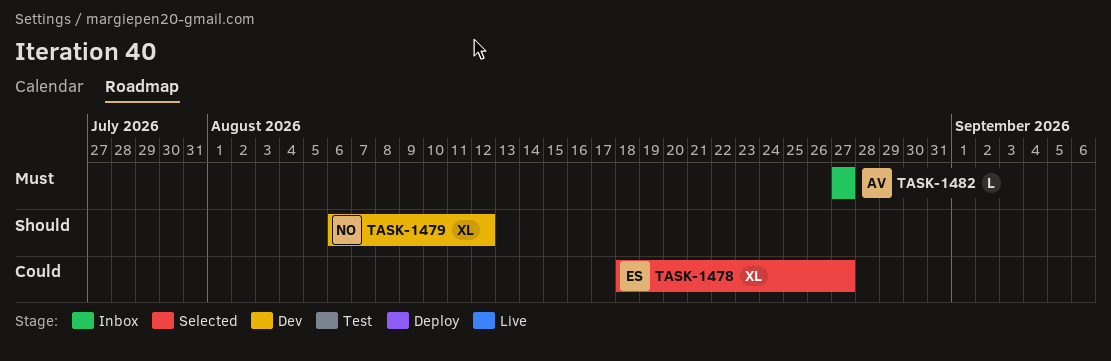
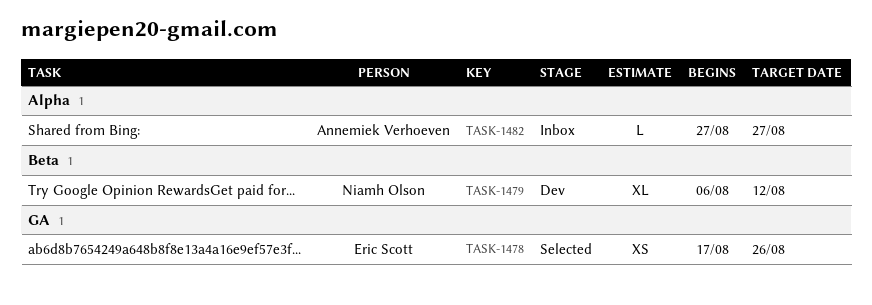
TASK-1478, estimate: XL -> XS
TASK-1478, start: Aug 18 -> Aug 17
TASK-1478, due: Aug 27 -> Aug 26

